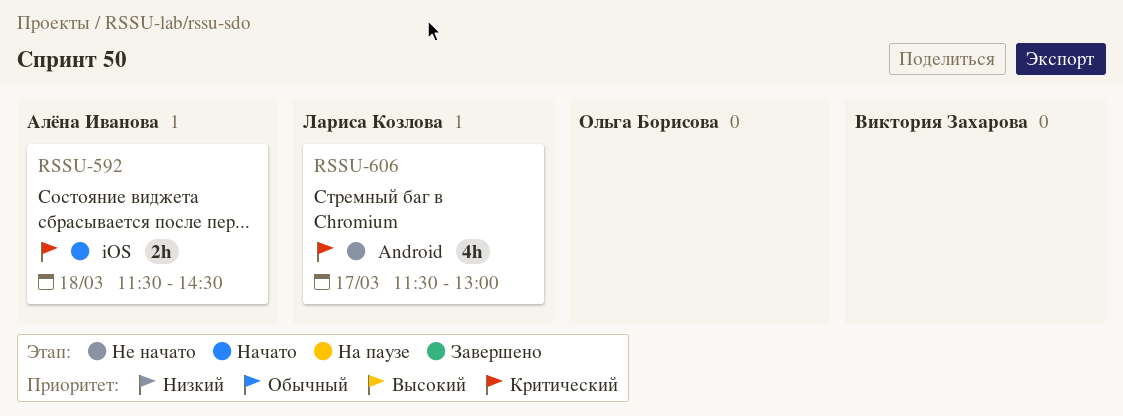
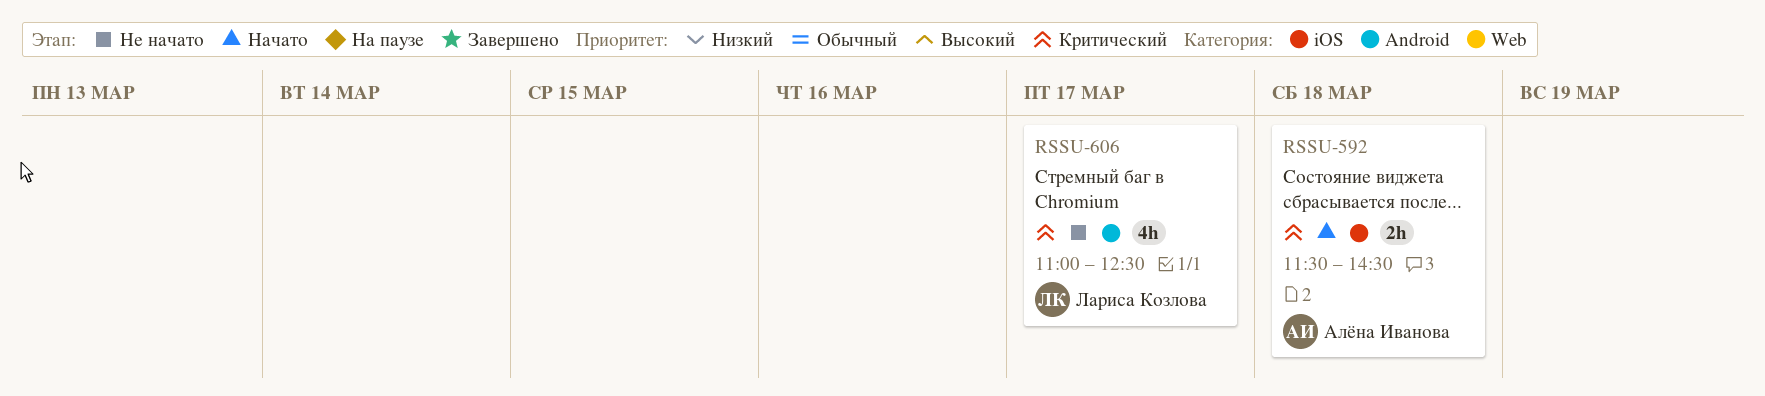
RSSU-606, begins: 11:30 -> 11:00
RSSU-606, ends: 13:00 -> 12:30

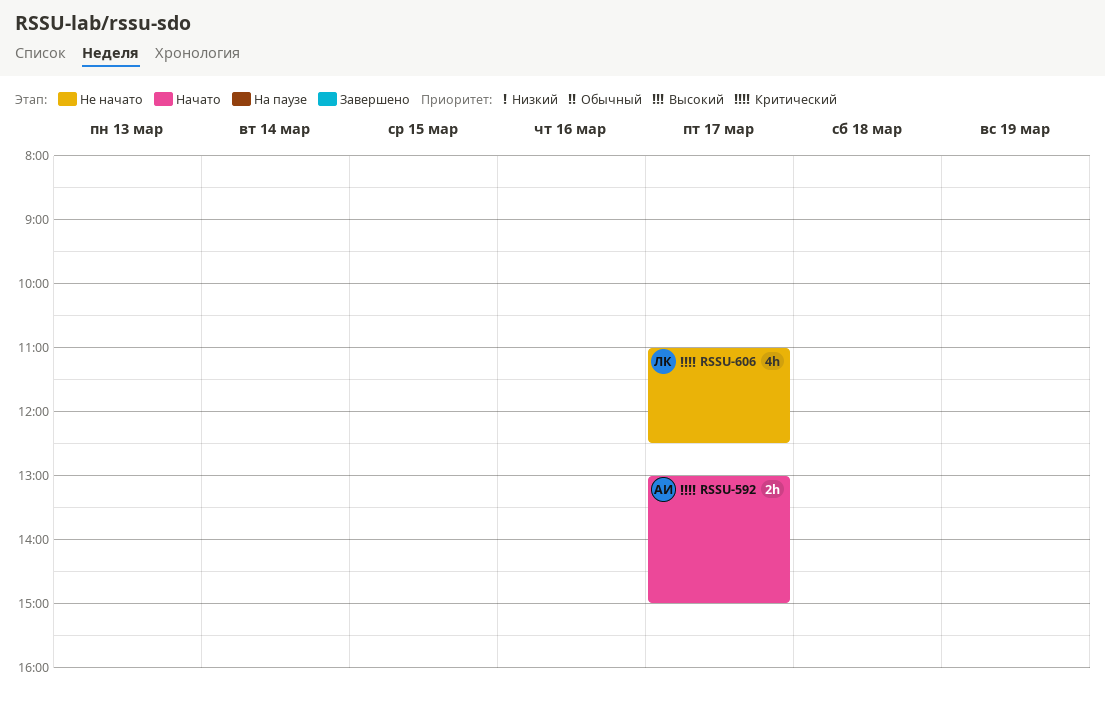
RSSU-592, day: Mar 18 -> Mar 17
RSSU-592, begins: 11:30 -> 13:00
RSSU-592, ends: 14:30 -> 15:00

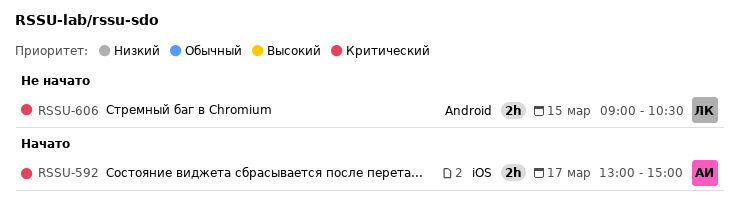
RSSU-606, estimate: 4h -> 2h
RSSU-606, day: Mar 17 -> Mar 15
RSSU-606, begins: 11:00 -> 09:00
RSSU-606, ends: 12:30 -> 10:30

